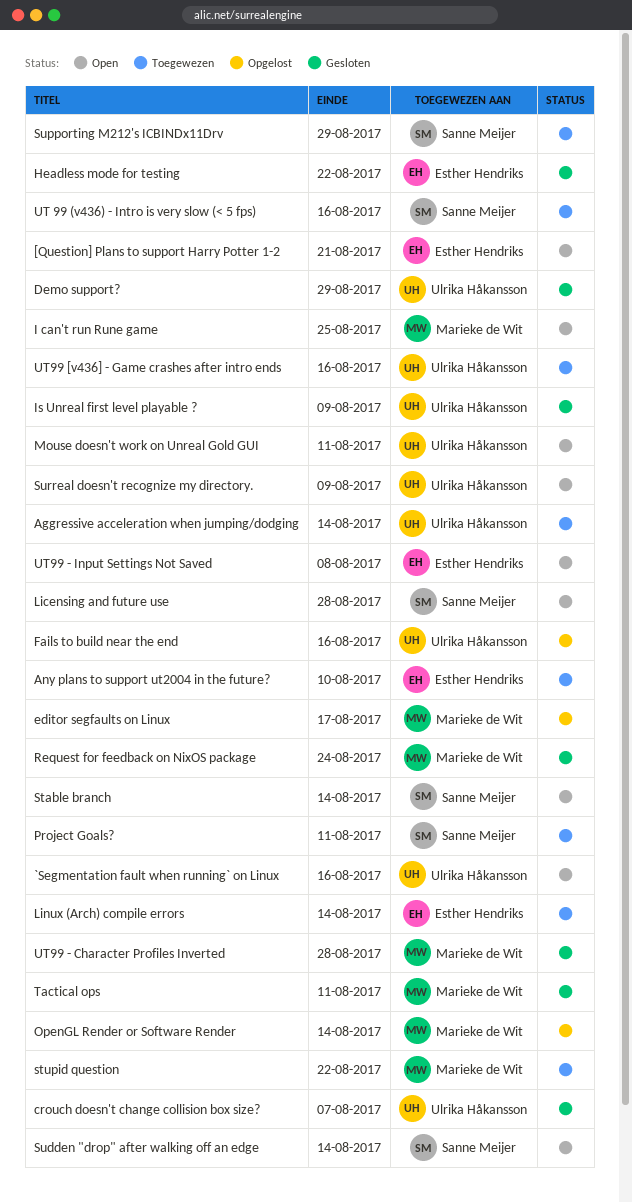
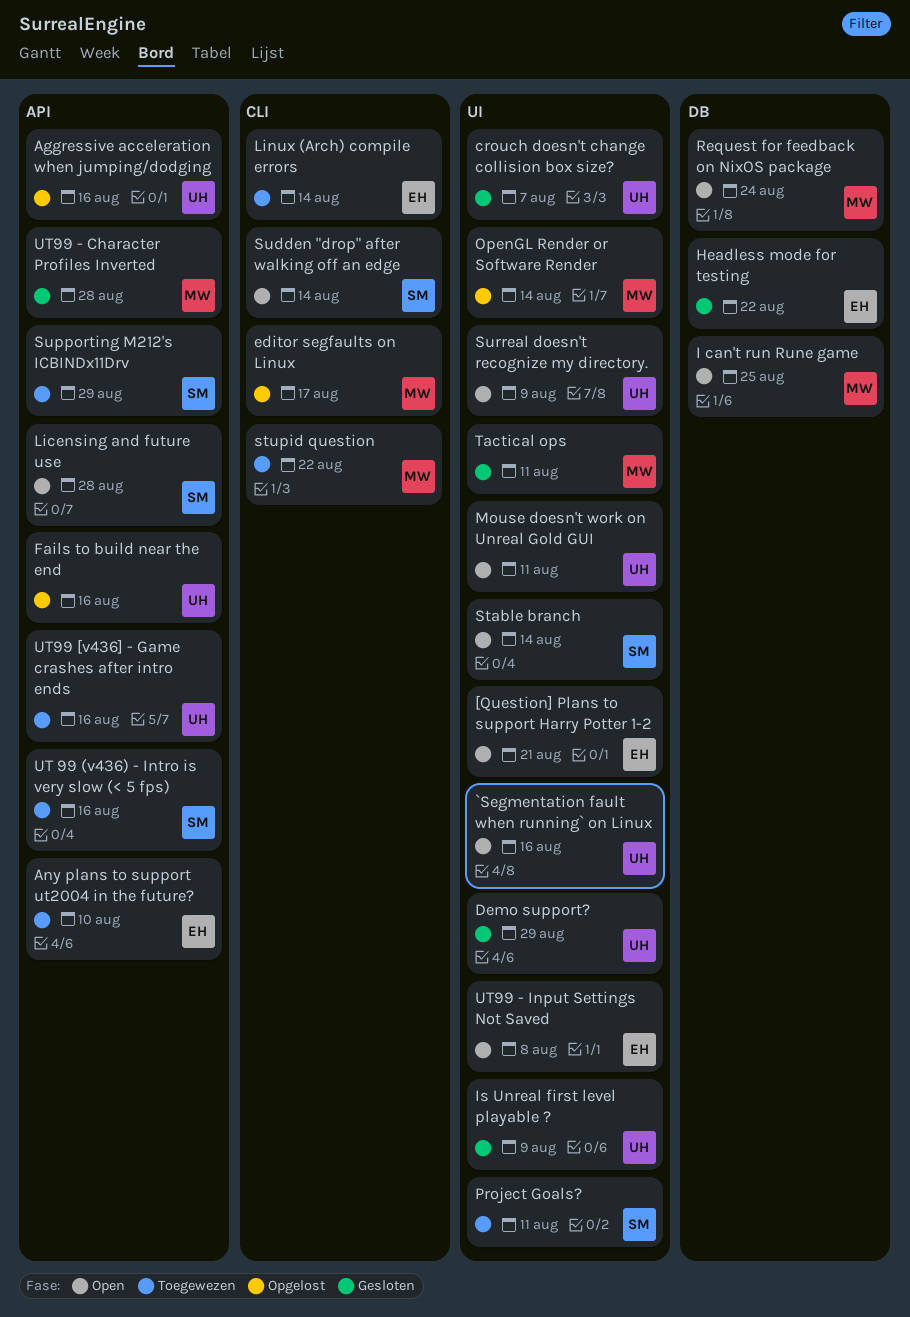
Aggressive acceleration when jumping/dodging, status: Toegewezen -> Opgelost
Aggressive acceleration when jumping/dodging, due: Aug 14 -> Aug 16
Request for feedback on NixOS package, status: Gesloten -> Open

